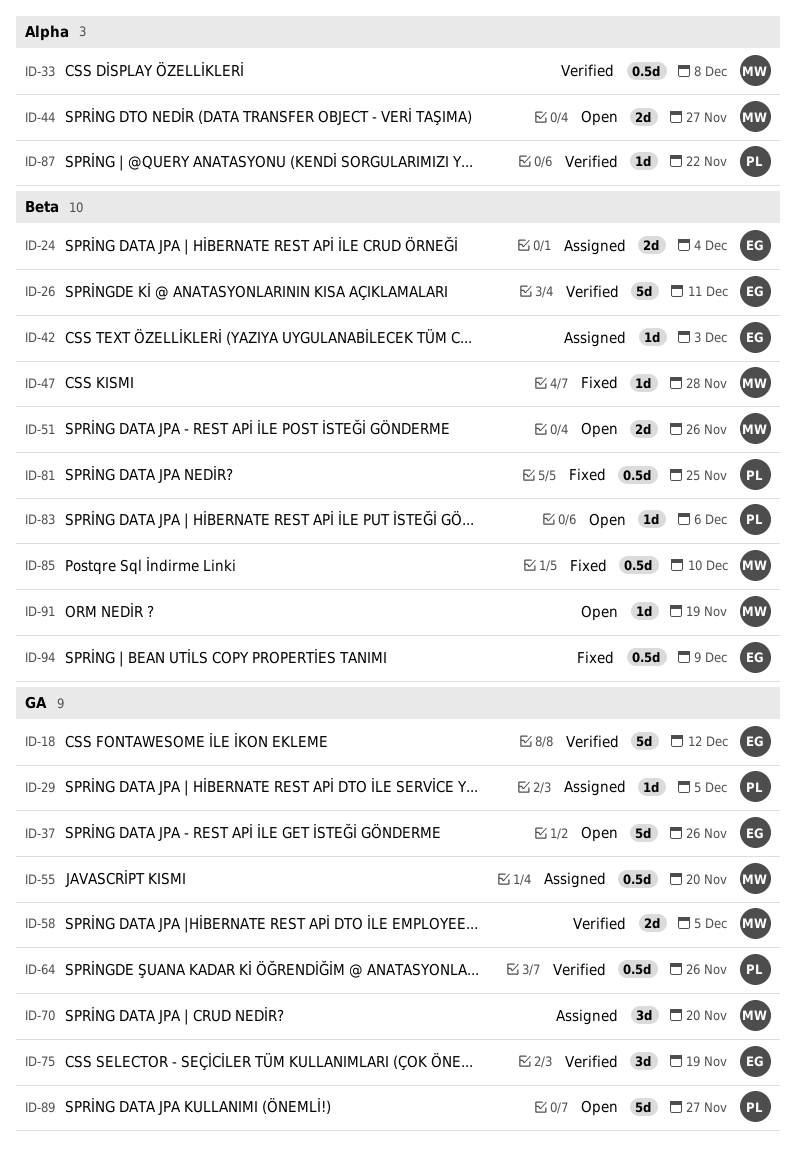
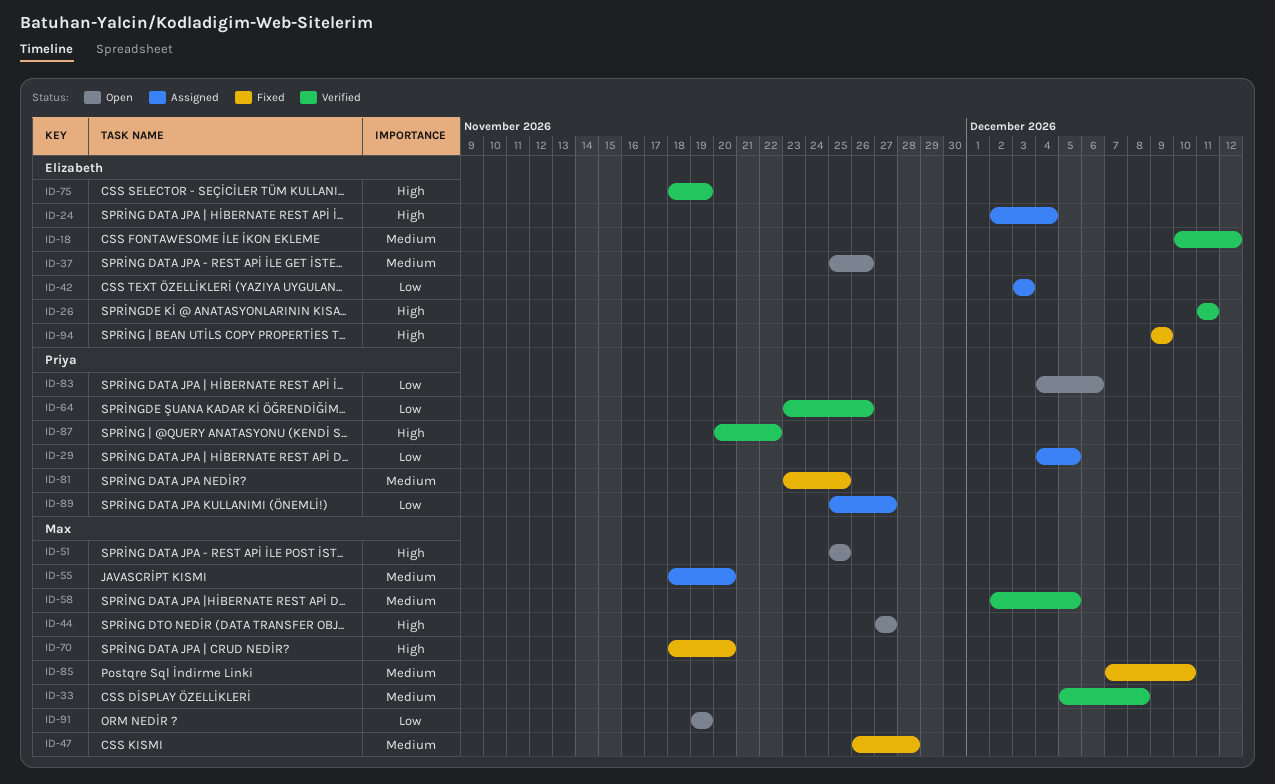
ID-51, due: Nov 26 -> Nov 25
ID-70, status: Assigned -> Fixed
ID-89, status: Open -> Assigned

